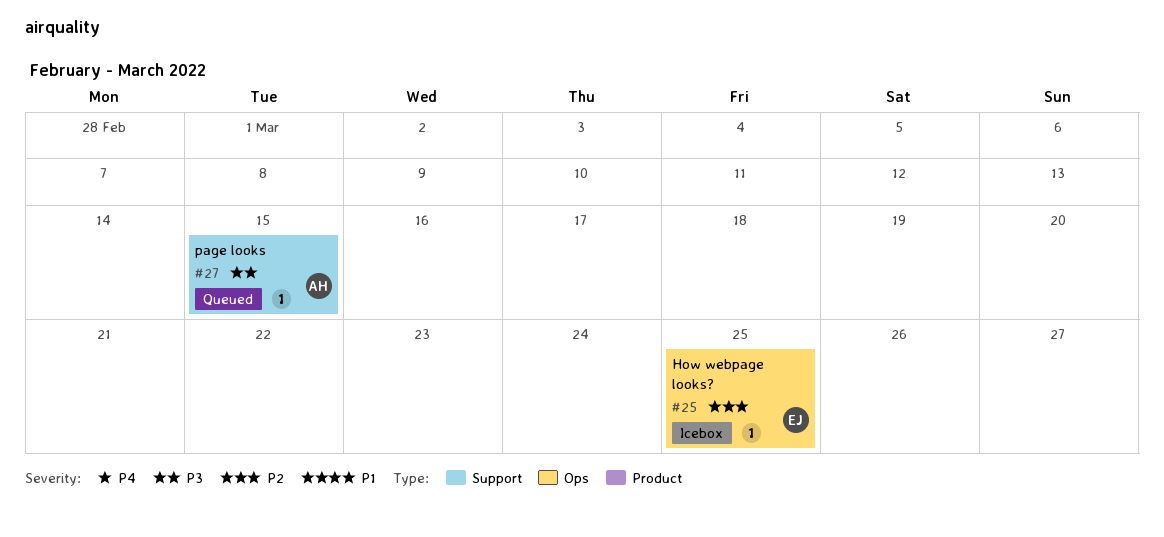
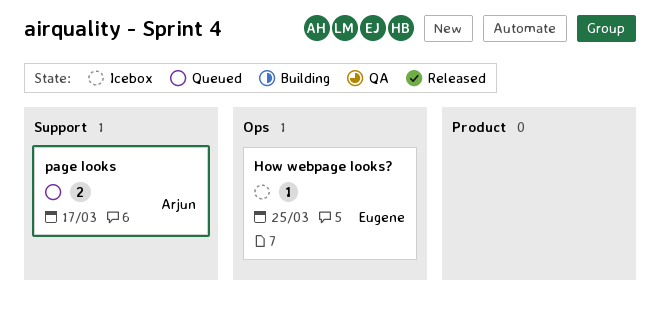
page looks, estimate: 1 -> 2
page looks, due: Mar 15 -> Mar 17

